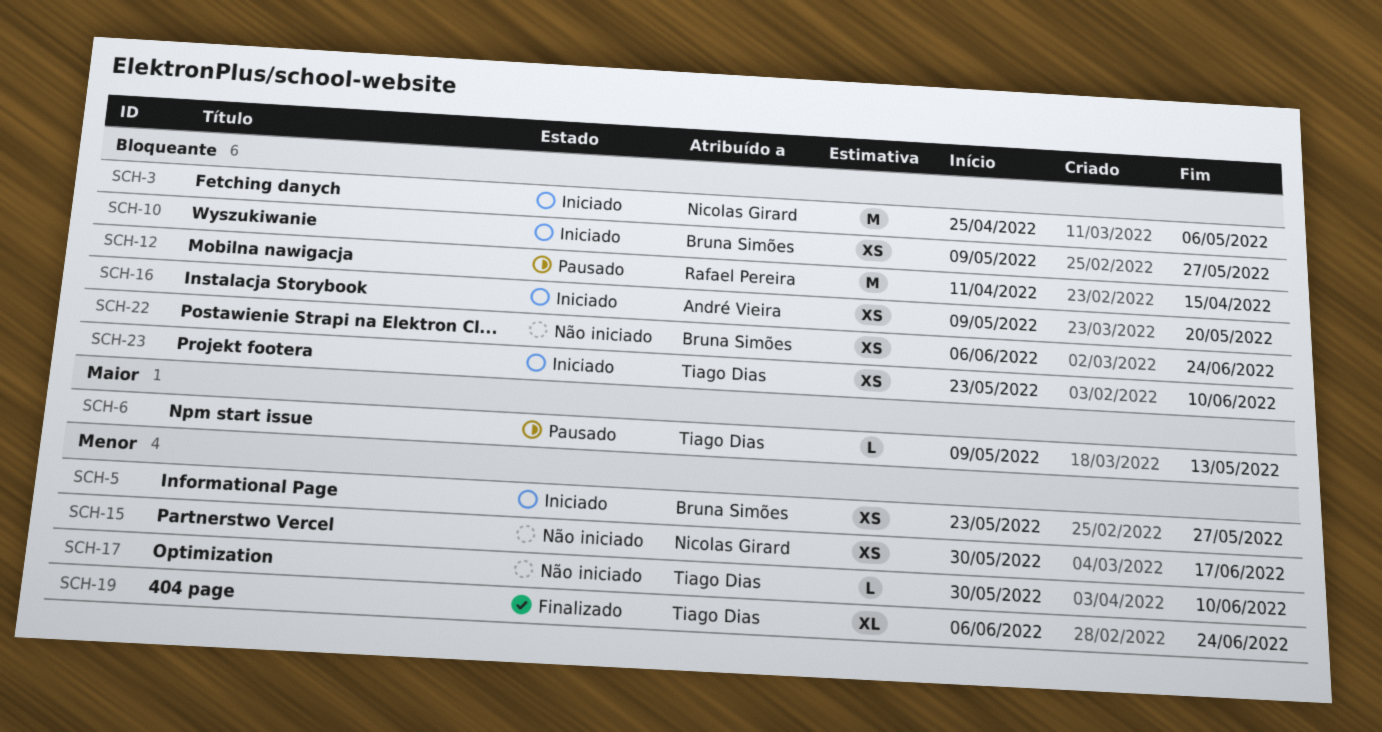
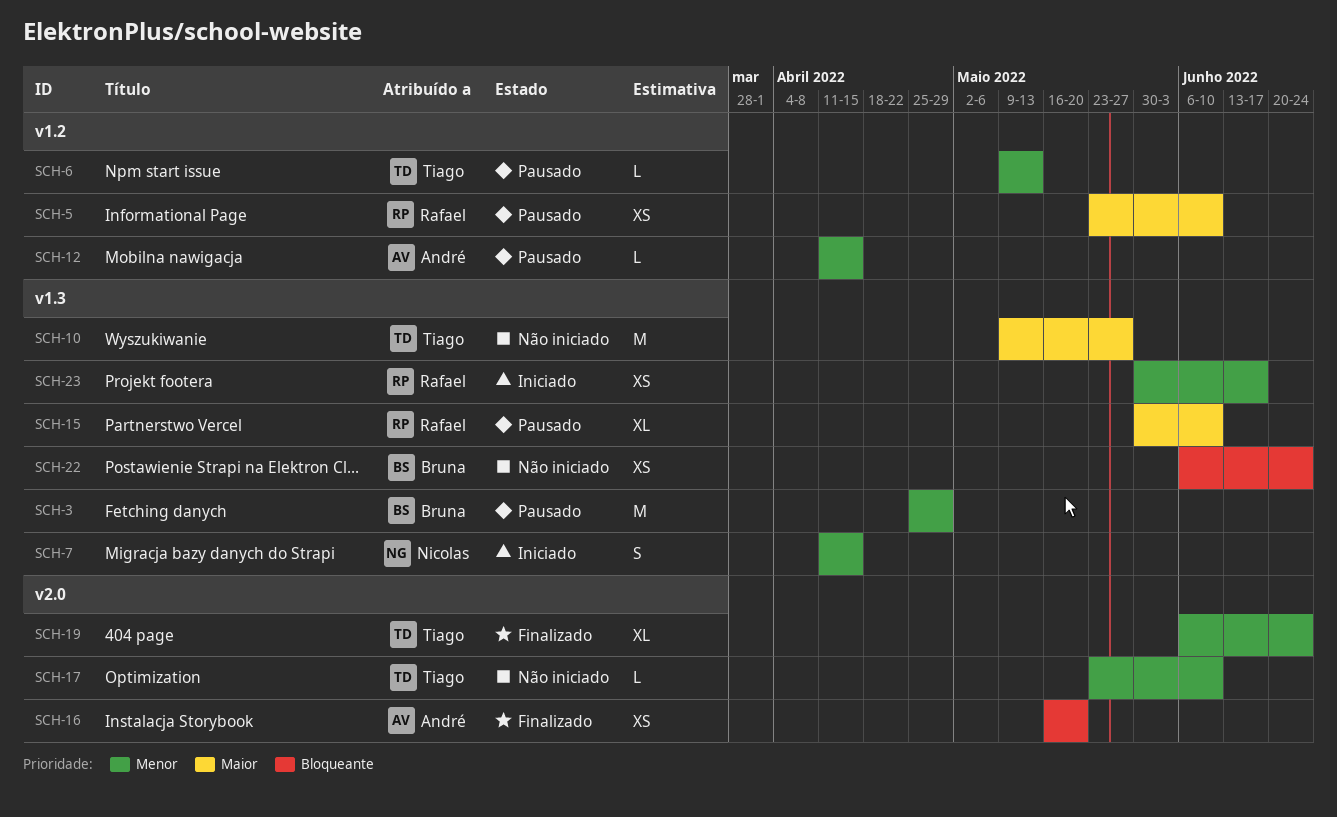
SCH-3, status: Iniciado -> Pausado
SCH-3, owner: Nicolas Girard -> Bruna Simões
SCH-3, priority: Bloqueante -> Menor
SCH-3, due: May 6 -> Apr 29
SCH-5, status: Iniciado -> Pausado
SCH-5, owner: Bruna Simões -> Rafael Pereira
SCH-5, priority: Menor -> Maior
SCH-5, due: May 27 -> Jun 10
SCH-6, priority: Maior -> Menor
SCH-7: none -> present
SCH-10, status: Iniciado -> Não iniciado
SCH-10, owner: Bruna Simões -> Tiago Dias
SCH-10, priority: Bloqueante -> Maior
SCH-10, estimate: XS -> M
SCH-12, owner: Rafael Pereira -> André Vieira
SCH-12, priority: Bloqueante -> Menor
SCH-12, estimate: M -> L
SCH-15, status: Não iniciado -> Pausado
SCH-15, owner: Nicolas Girard -> Rafael Pereira
SCH-15, priority: Menor -> Maior
SCH-15, estimate: XS -> XL
SCH-15, due: Jun 17 -> Jun 10
SCH-16, status: Iniciado -> Finalizado
SCH-16, start: May 9 -> May 16
SCH-17, start: May 30 -> May 23
SCH-23, owner: Tiago Dias -> Rafael Pereira
SCH-23, priority: Bloqueante -> Menor
SCH-23, start: May 23 -> May 30
SCH-23, due: Jun 10 -> Jun 17

